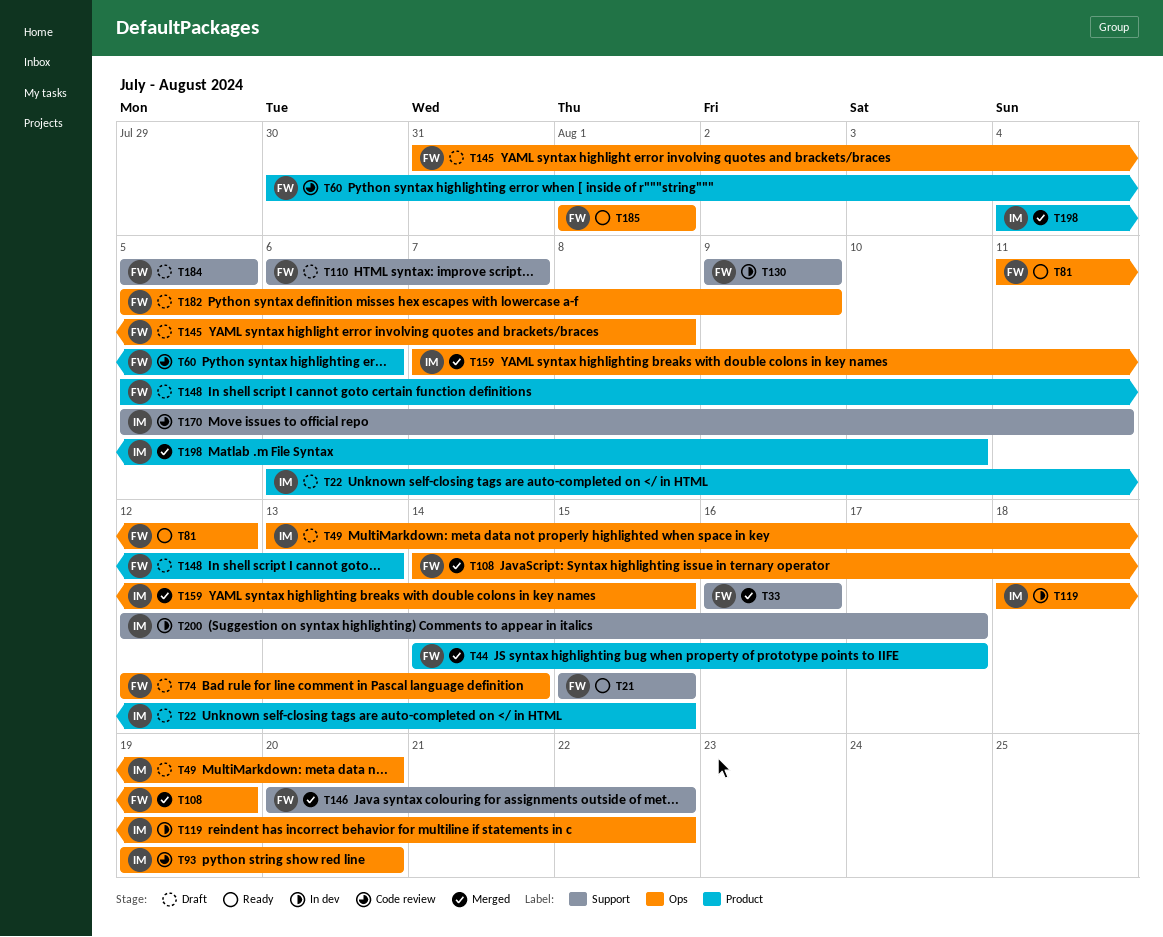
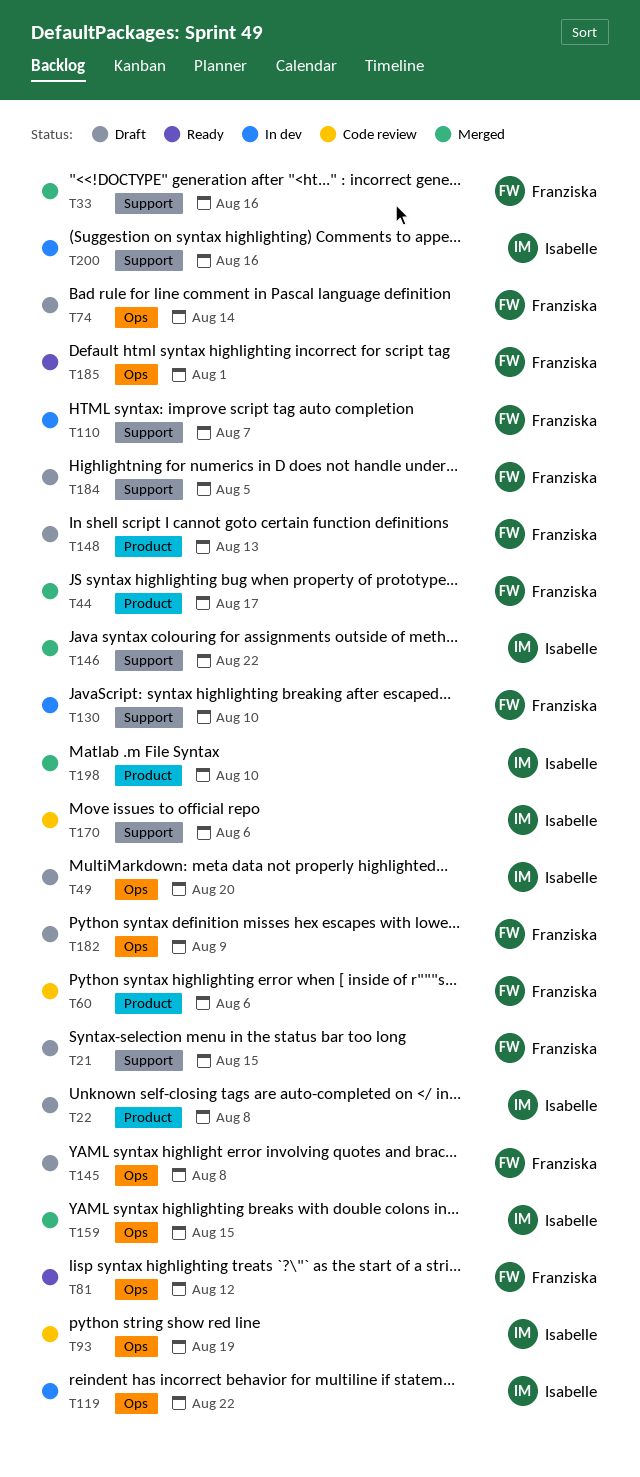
T21, status: Ready -> Draft
T22, due: Aug 15 -> Aug 8
T93, due: Aug 20 -> Aug 19
T108: present -> none
T110, status: Draft -> In dev
T130, due: Aug 9 -> Aug 10
T146, owner: Franziska -> Isabelle
T170, due: Aug 11 -> Aug 6
T200, due: Aug 17 -> Aug 16

